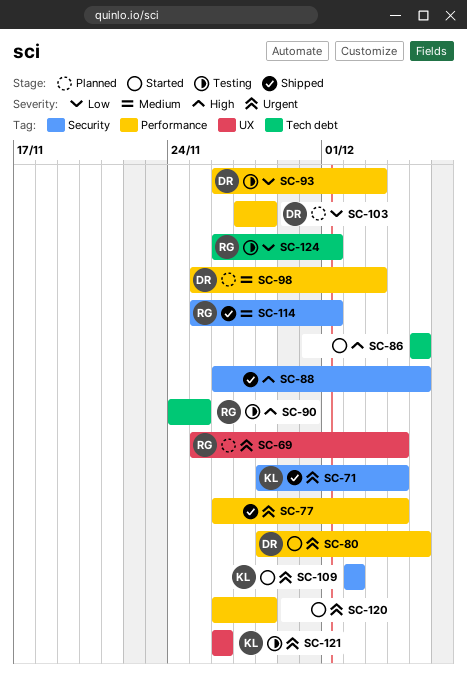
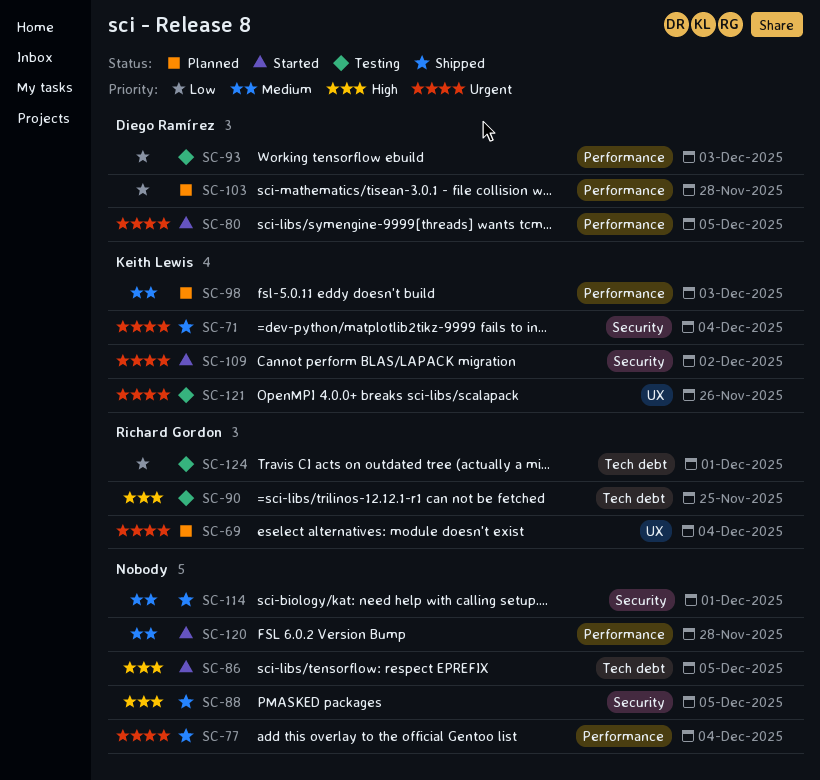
SC-98, owner: Diego Ramírez -> Keith Lewis
SC-114, owner: Richard Gordon -> none
SC-120, priority: Urgent -> Medium

